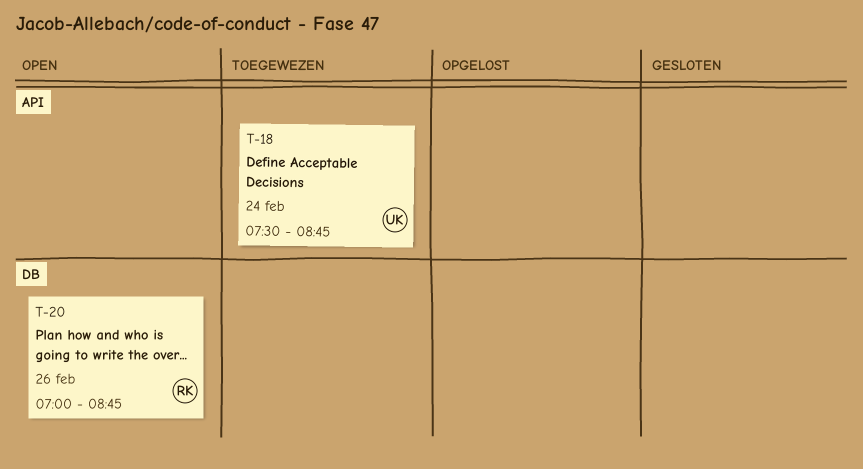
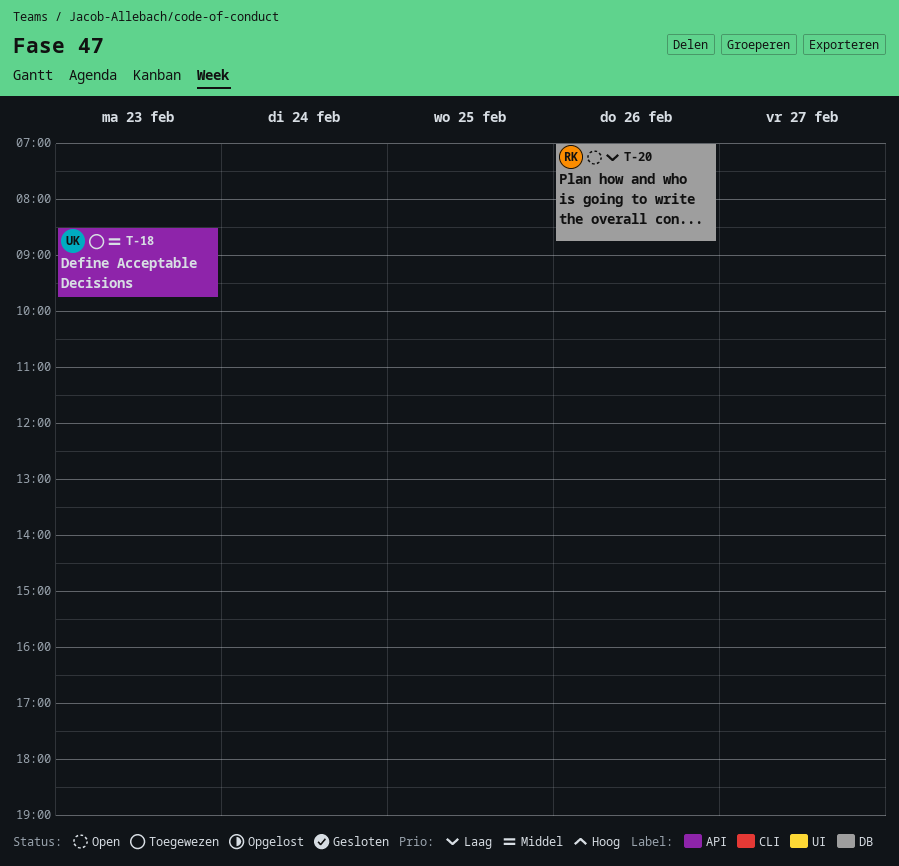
T-18, day: Feb 24 -> Feb 23
T-18, begins: 07:30 -> 08:30
T-18, ends: 08:45 -> 09:45

